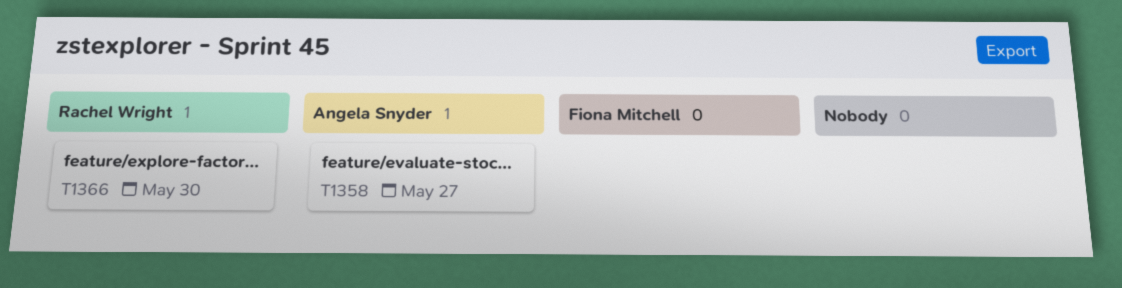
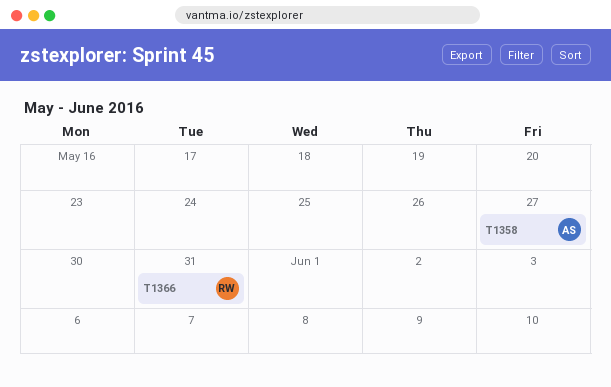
T1366, due: May 30 -> May 31

